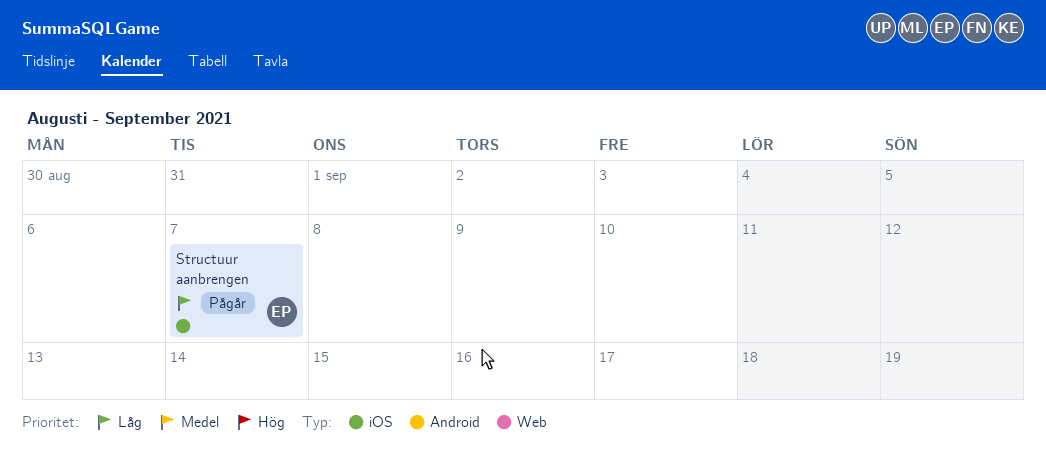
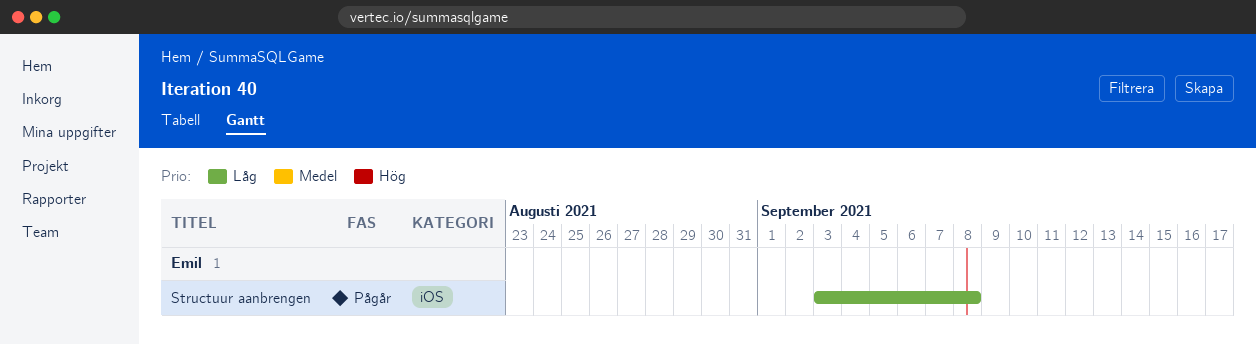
Structuur aanbrengen, due: Sep 7 -> Sep 8

